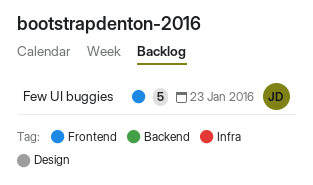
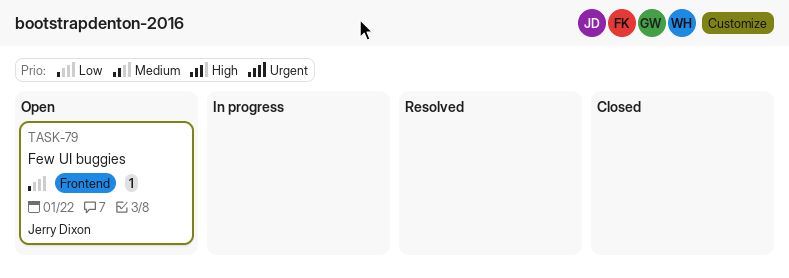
Few UI buggies, estimate: 5 -> 1
Few UI buggies, due: Jan 23 -> Jan 22

